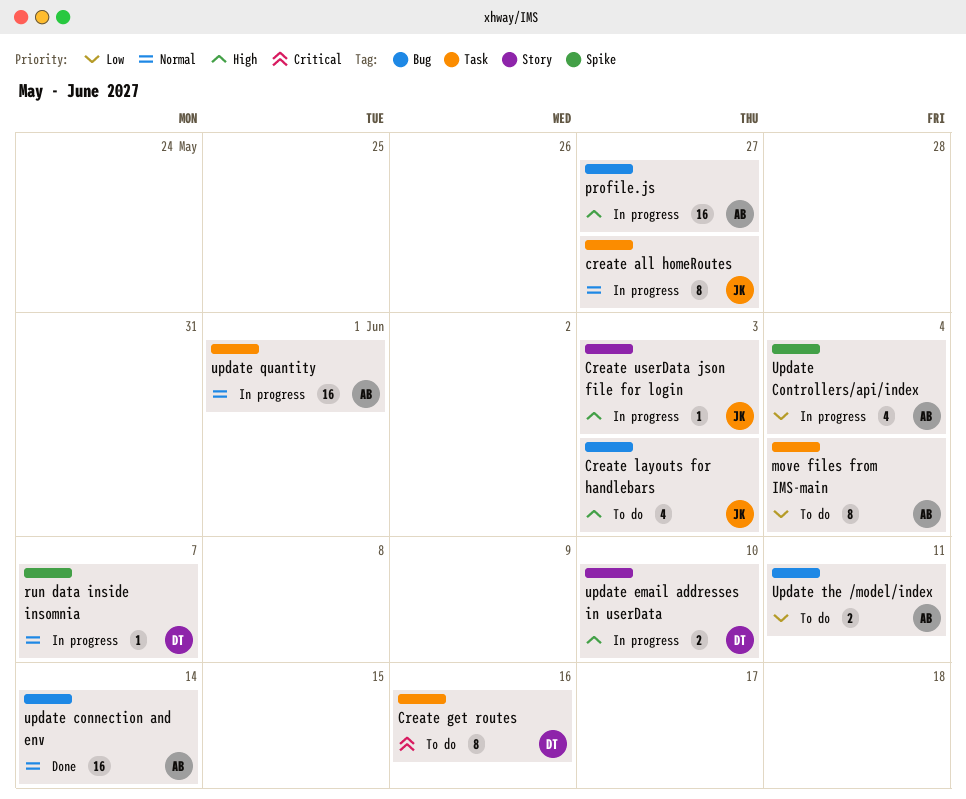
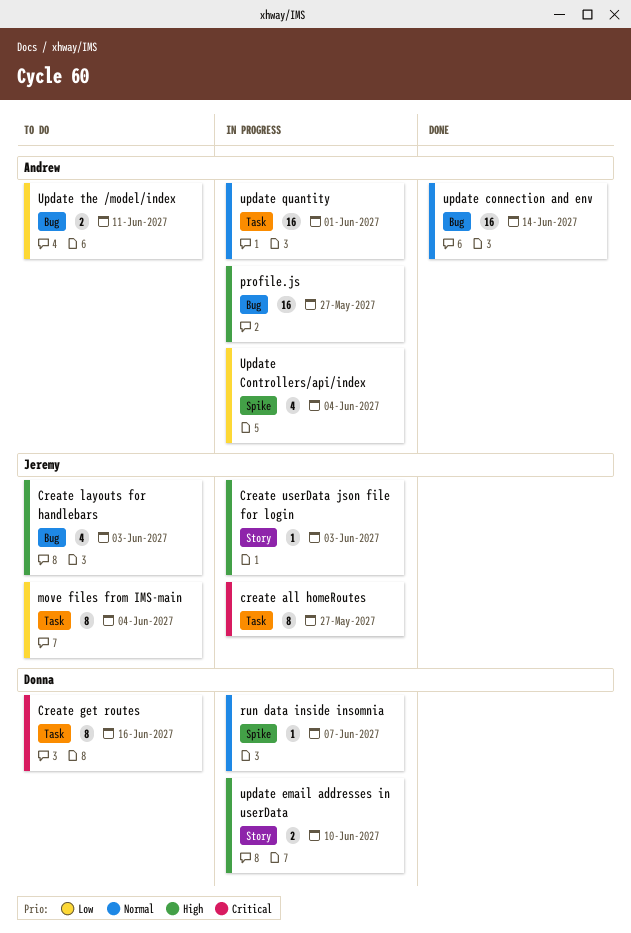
create all homeRoutes, priority: Normal -> Critical
move files from IMS-main, owner: Andrew -> Jeremy

